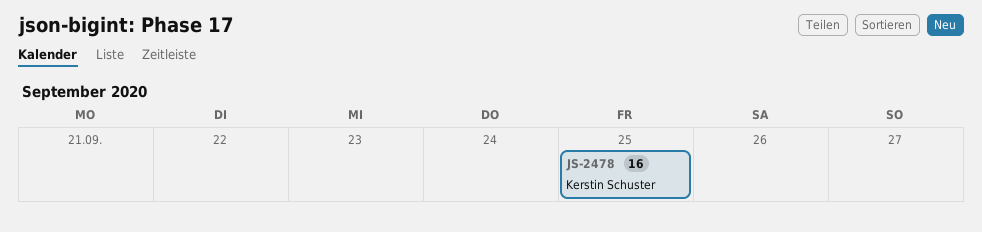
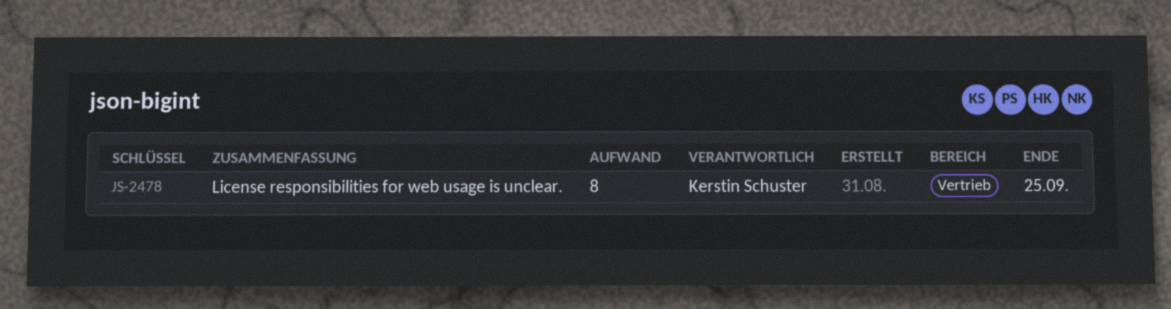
JS-2478, estimate: 16 -> 8

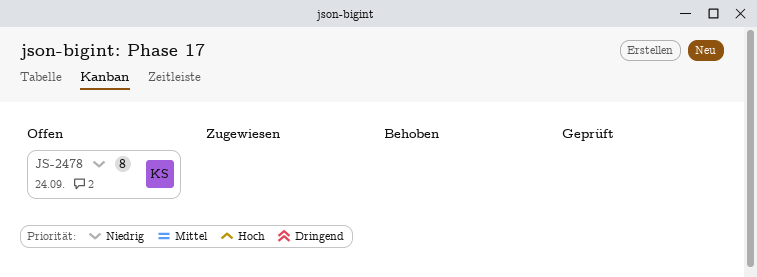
JS-2478, due: Sep 25 -> Sep 24

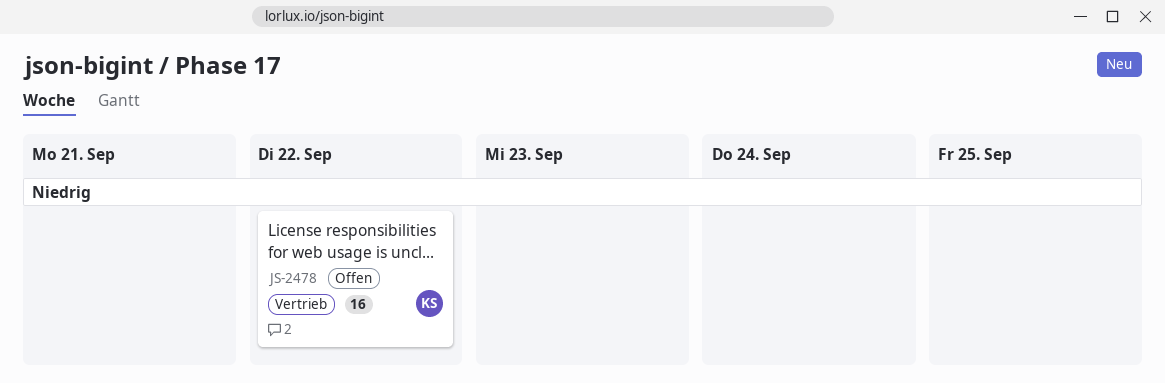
JS-2478, estimate: 8 -> 16
JS-2478, due: Sep 24 -> Sep 22

